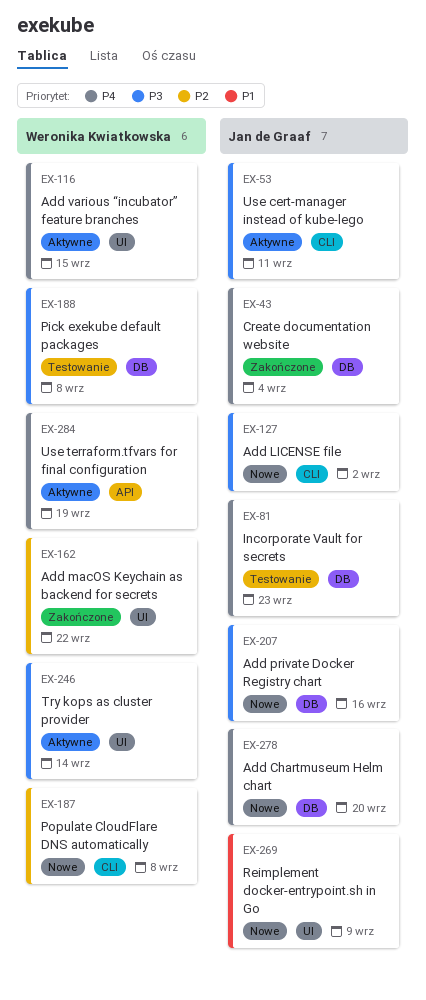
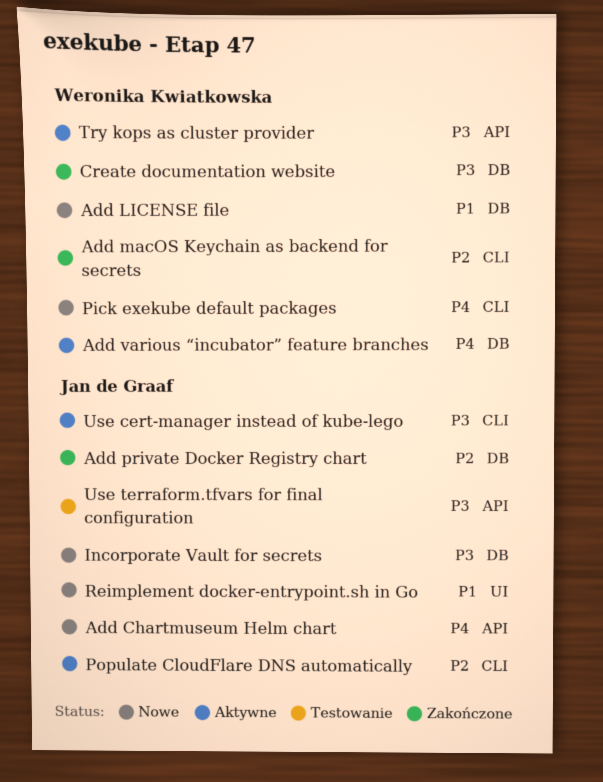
Add Chartmuseum Helm chart, label: DB -> API
Add LICENSE file, owner: Jan de Graaf -> Weronika Kwiatkowska
Add LICENSE file, priority: P3 -> P1
Add LICENSE file, label: CLI -> DB
Add macOS Keychain as backend for secrets, label: UI -> CLI
Add private Docker Registry chart, status: Nowe -> Zakończone
Add private Docker Registry chart, priority: P3 -> P2
Add various “incubator” feature branches, label: UI -> DB
Create documentation website, owner: Jan de Graaf -> Weronika Kwiatkowska
Create documentation website, priority: P4 -> P3
Incorporate Vault for secrets, status: Testowanie -> Nowe
Incorporate Vault for secrets, priority: P4 -> P3
Pick exekube default packages, status: Testowanie -> Nowe
Pick exekube default packages, priority: P3 -> P4
Pick exekube default packages, label: DB -> CLI
Populate CloudFlare DNS automatically, status: Nowe -> Aktywne
Populate CloudFlare DNS automatically, owner: Weronika Kwiatkowska -> Jan de Graaf
Try kops as cluster provider, label: UI -> API
Use terraform.tfvars for final configuration, status: Aktywne -> Testowanie
Use terraform.tfvars for final configuration, owner: Weronika Kwiatkowska -> Jan de Graaf
Use terraform.tfvars for final configuration, priority: P4 -> P3

